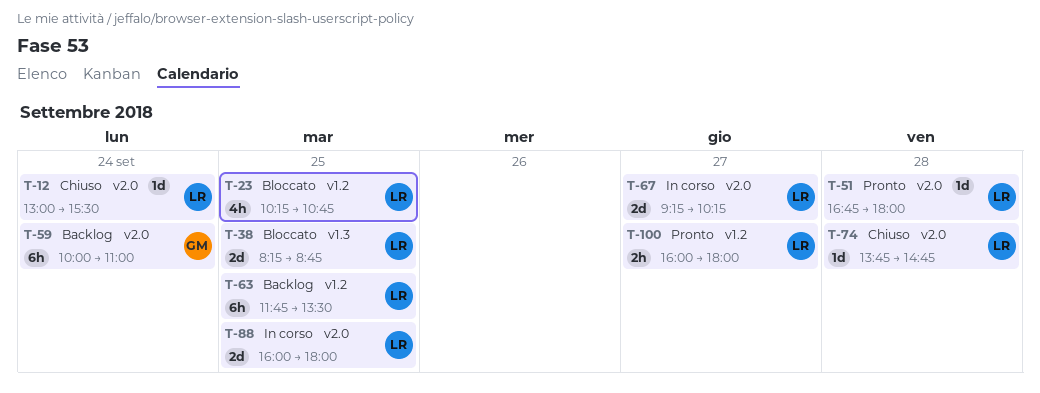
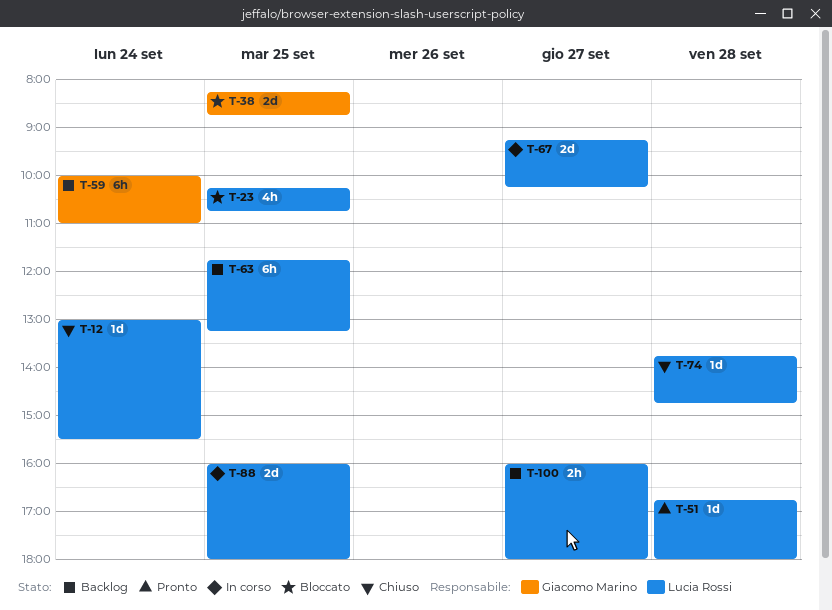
T-38, owner: Lucia Rossi -> Giacomo Marino
T-63, ends: 13:30 -> 13:15
T-100, status: Pronto -> Backlog

